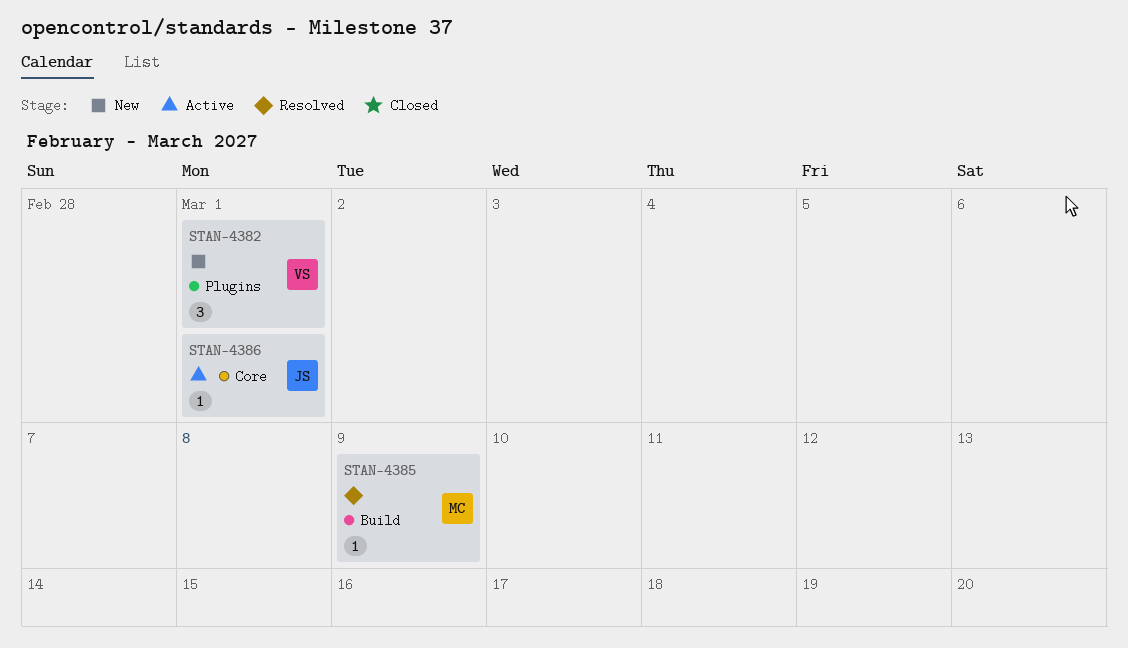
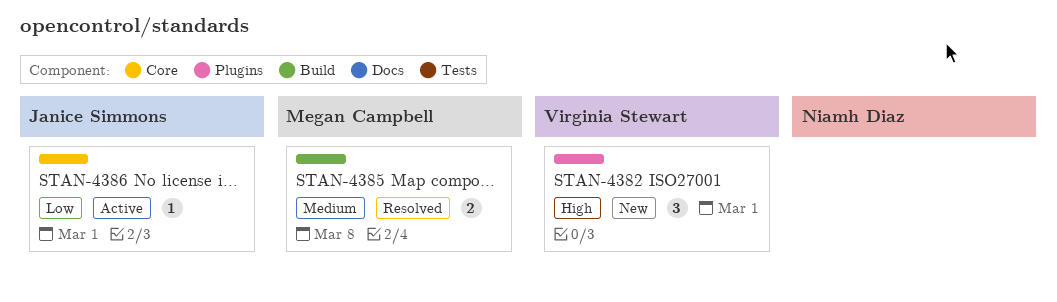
STAN-4385, estimate: 1 -> 2
STAN-4385, due: Mar 9 -> Mar 8

